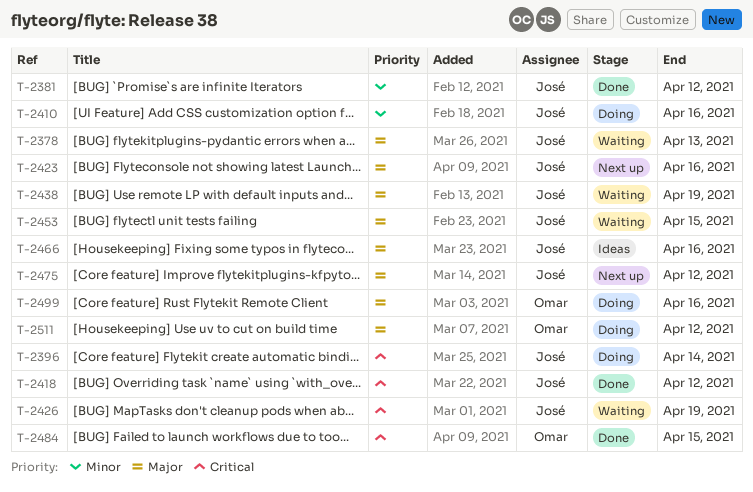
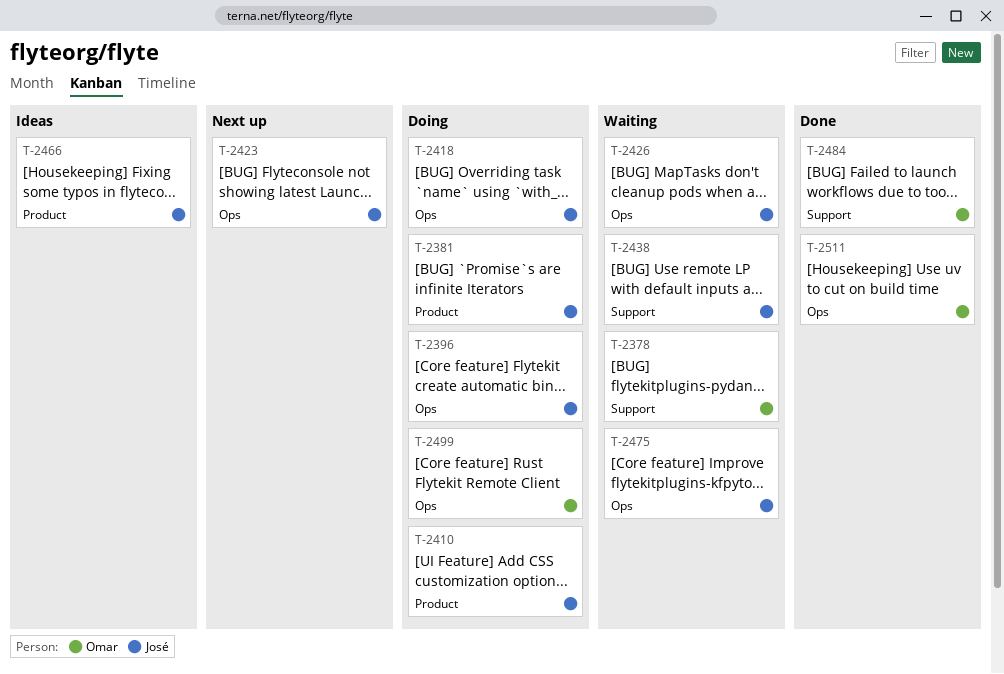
T-2378, owner: José -> Omar
T-2381, status: Done -> Doing
T-2418, status: Done -> Doing
T-2453: present -> none
T-2475, status: Next up -> Waiting
T-2511, status: Doing -> Done

